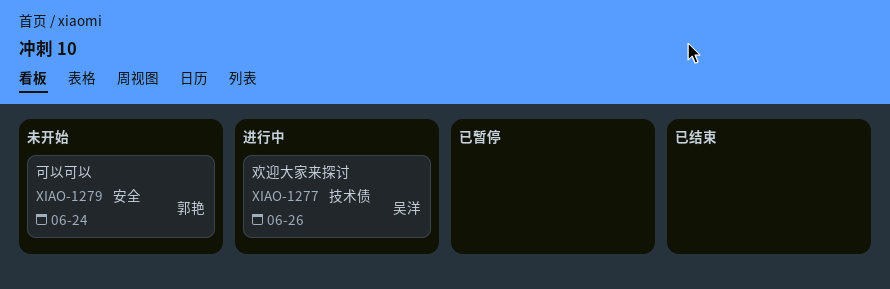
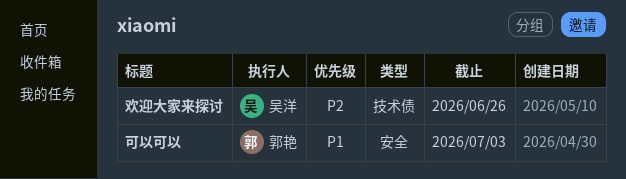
可以可以, due: Jun 24 -> Jul 3

